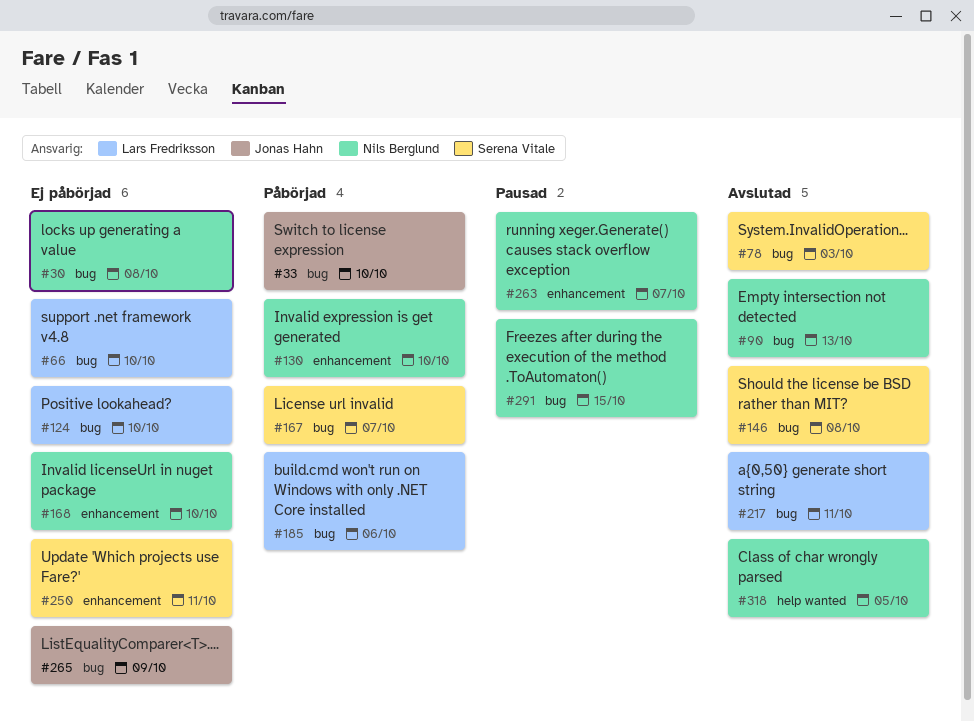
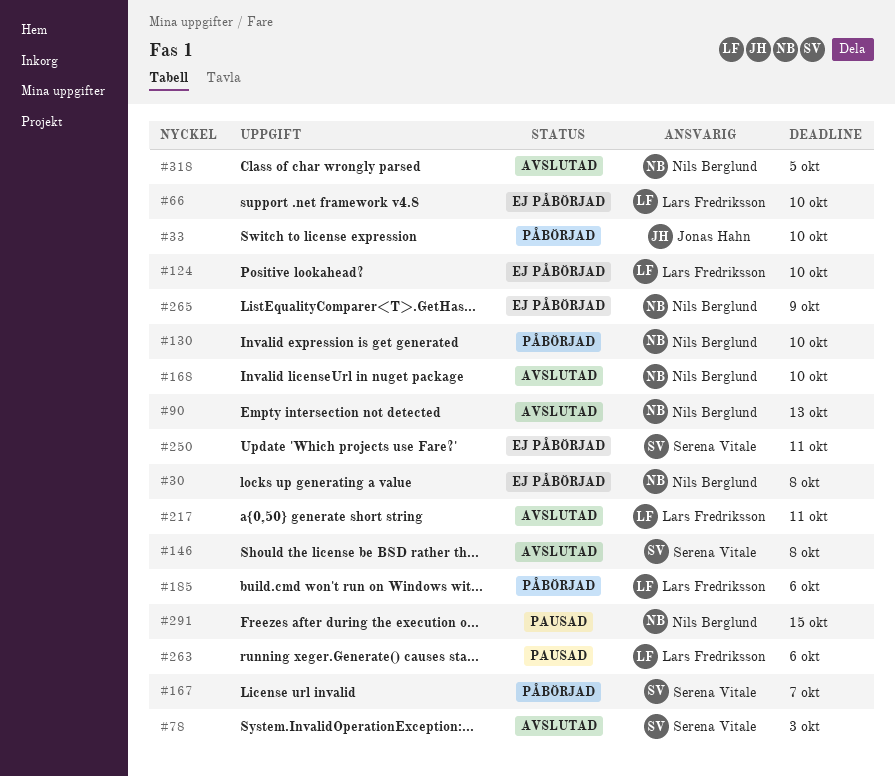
#168, status: Ej påbörjad -> Avslutad
#263, owner: Nils Berglund -> Lars Fredriksson
#263, due: Oct 7 -> Oct 6
#265, owner: Jonas Hahn -> Nils Berglund

